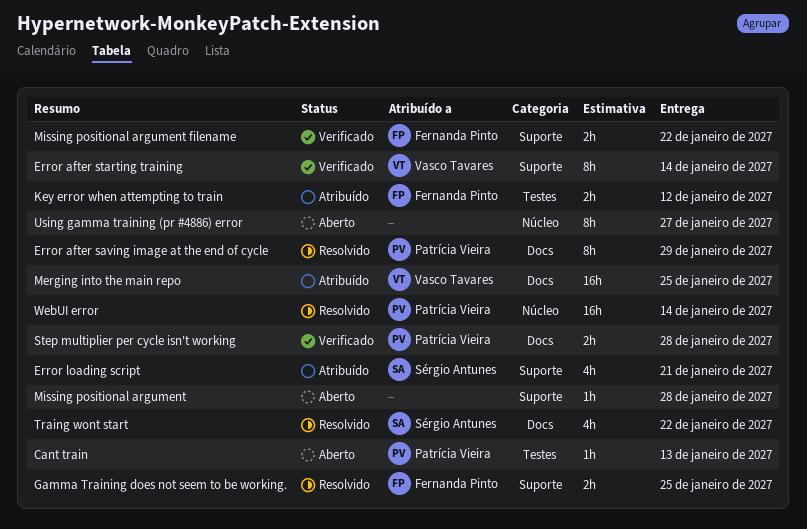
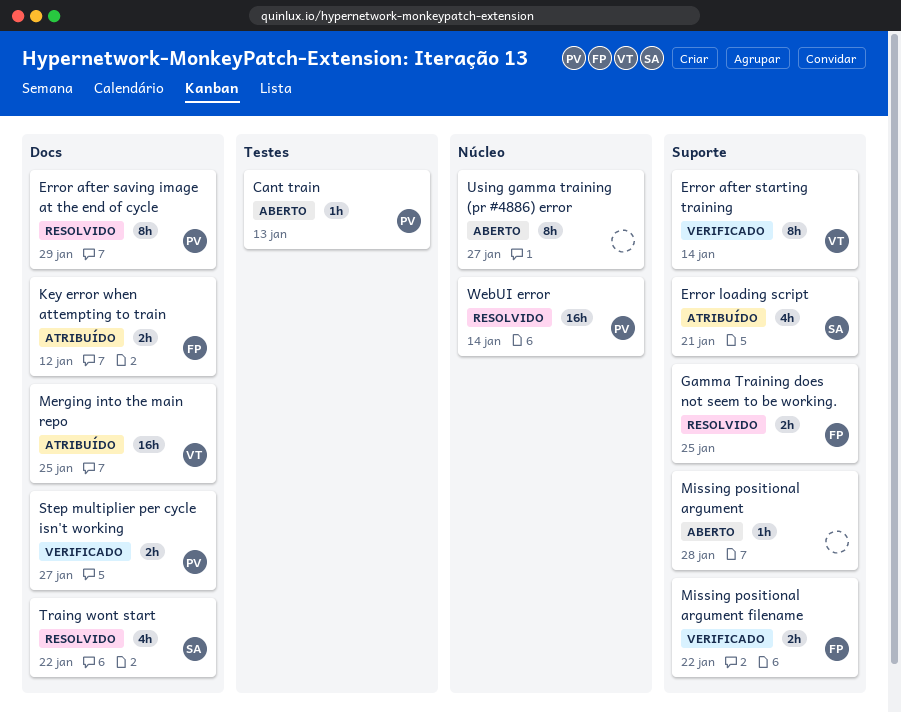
Key error when attempting to train, label: Testes -> Docs
Step multiplier per cycle isn't working, due: Jan 28 -> Jan 27

